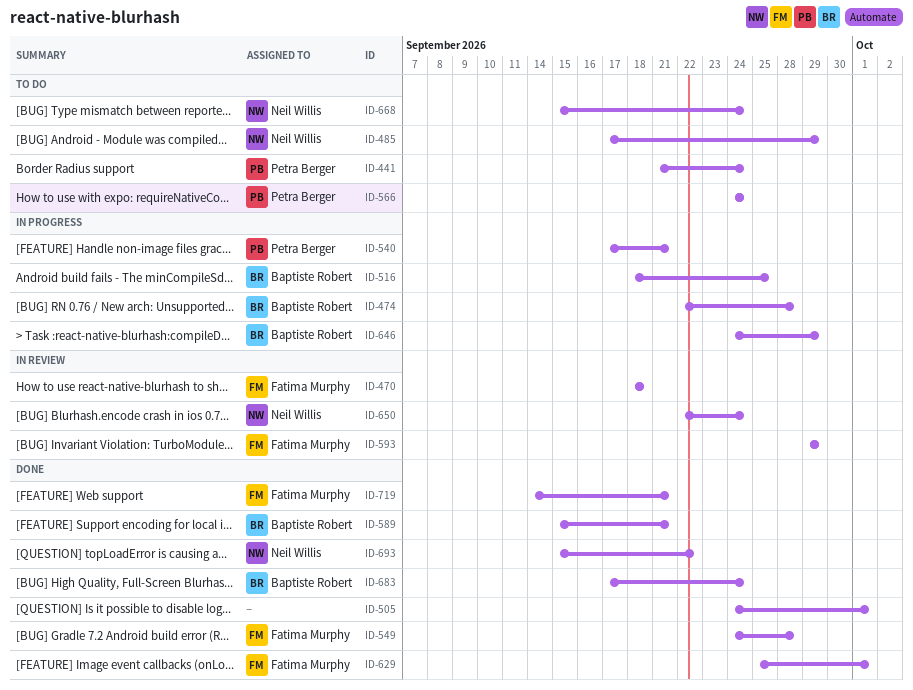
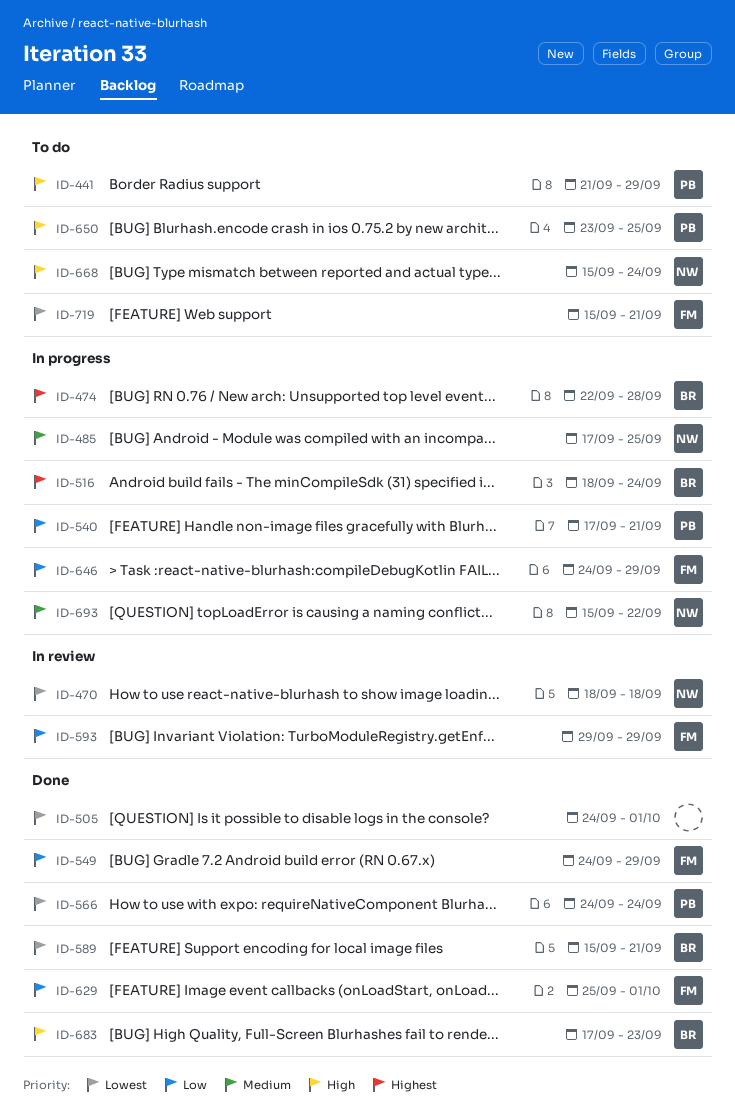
ID-441, due: Sep 24 -> Sep 29
ID-470, owner: Fatima Murphy -> Neil Willis
ID-485, status: To do -> In progress
ID-485, due: Sep 29 -> Sep 25
ID-516, due: Sep 25 -> Sep 24
ID-549, due: Sep 28 -> Sep 29
ID-566, status: To do -> Done
ID-646, owner: Baptiste Robert -> Fatima Murphy
ID-650, status: In review -> To do
ID-650, owner: Neil Willis -> Petra Berger
ID-650, start: Sep 22 -> Sep 23
ID-650, due: Sep 24 -> Sep 25
ID-683, due: Sep 24 -> Sep 23
ID-693, status: Done -> In progress
ID-719, status: Done -> To do
ID-719, start: Sep 14 -> Sep 15

